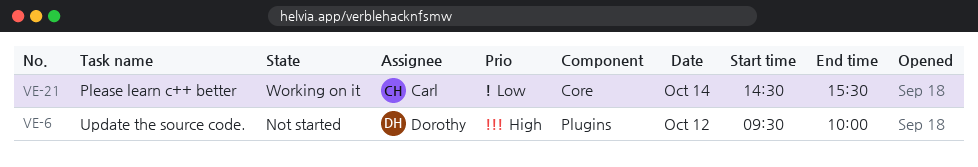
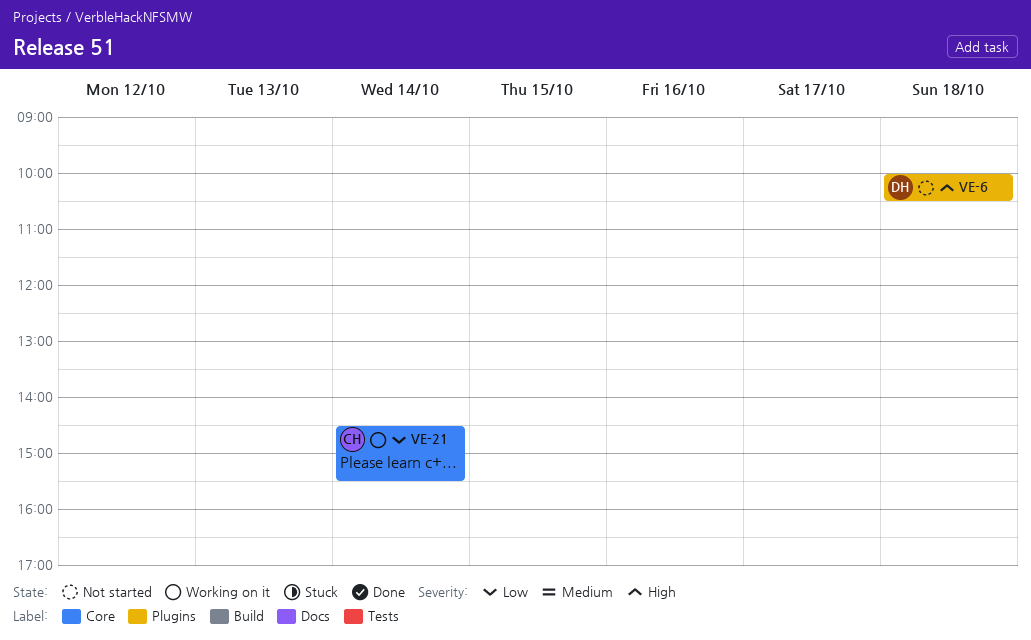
VE-6, day: Oct 12 -> Oct 18
VE-6, begins: 09:30 -> 10:00
VE-6, ends: 10:00 -> 10:30

